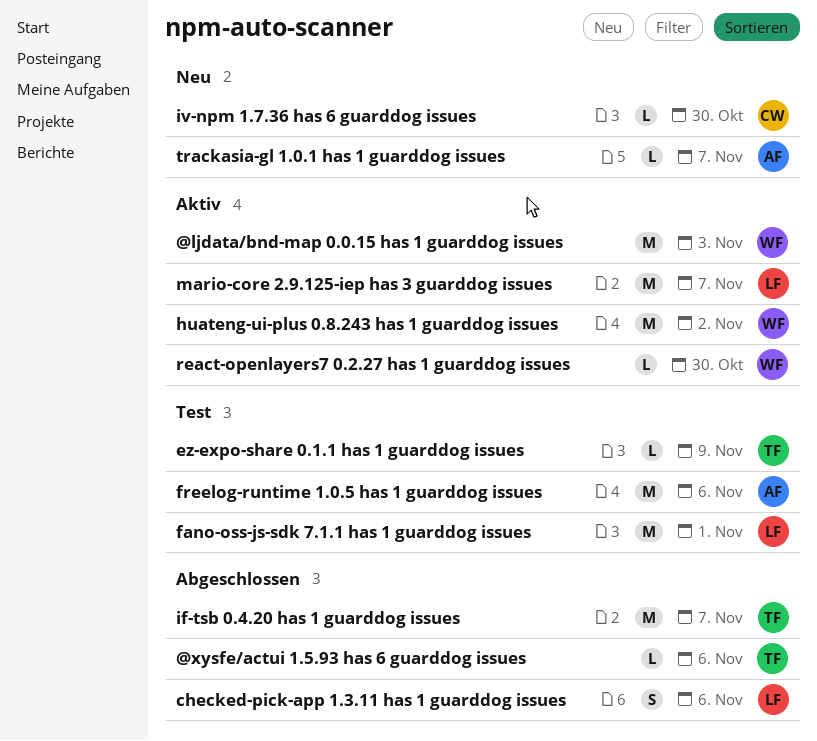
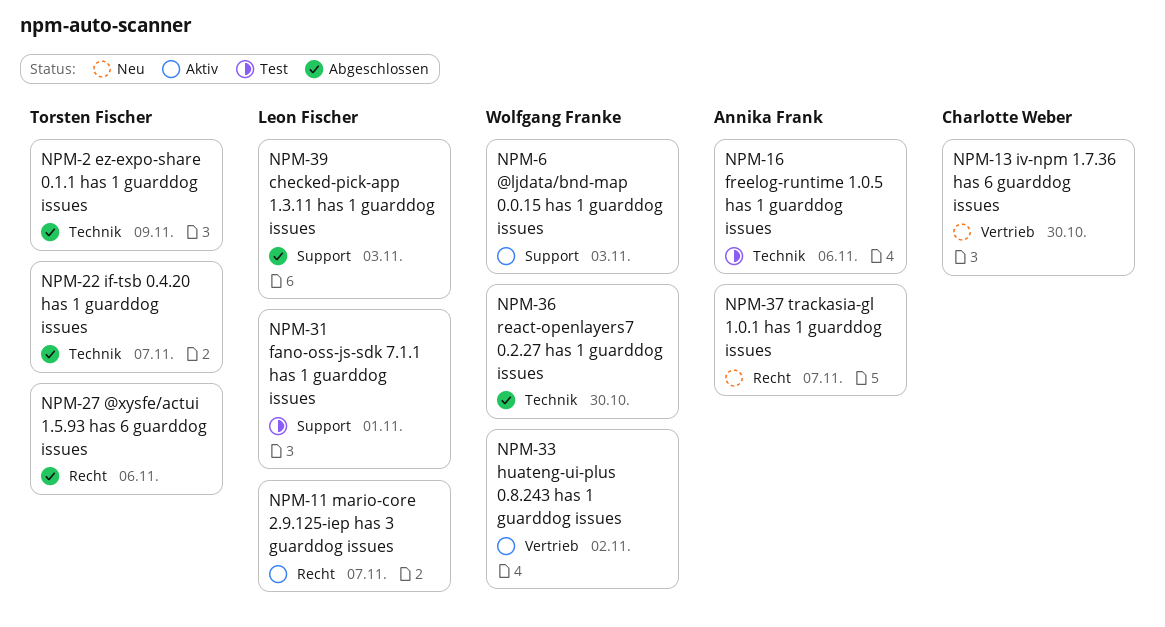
checked-pick-app 1.3.11 has 1 guarddog issues, due: Nov 6 -> Nov 3
ez-expo-share 0.1.1 has 1 guarddog issues, status: Test -> Abgeschlossen
react-openlayers7 0.2.27 has 1 guarddog issues, status: Aktiv -> Abgeschlossen

